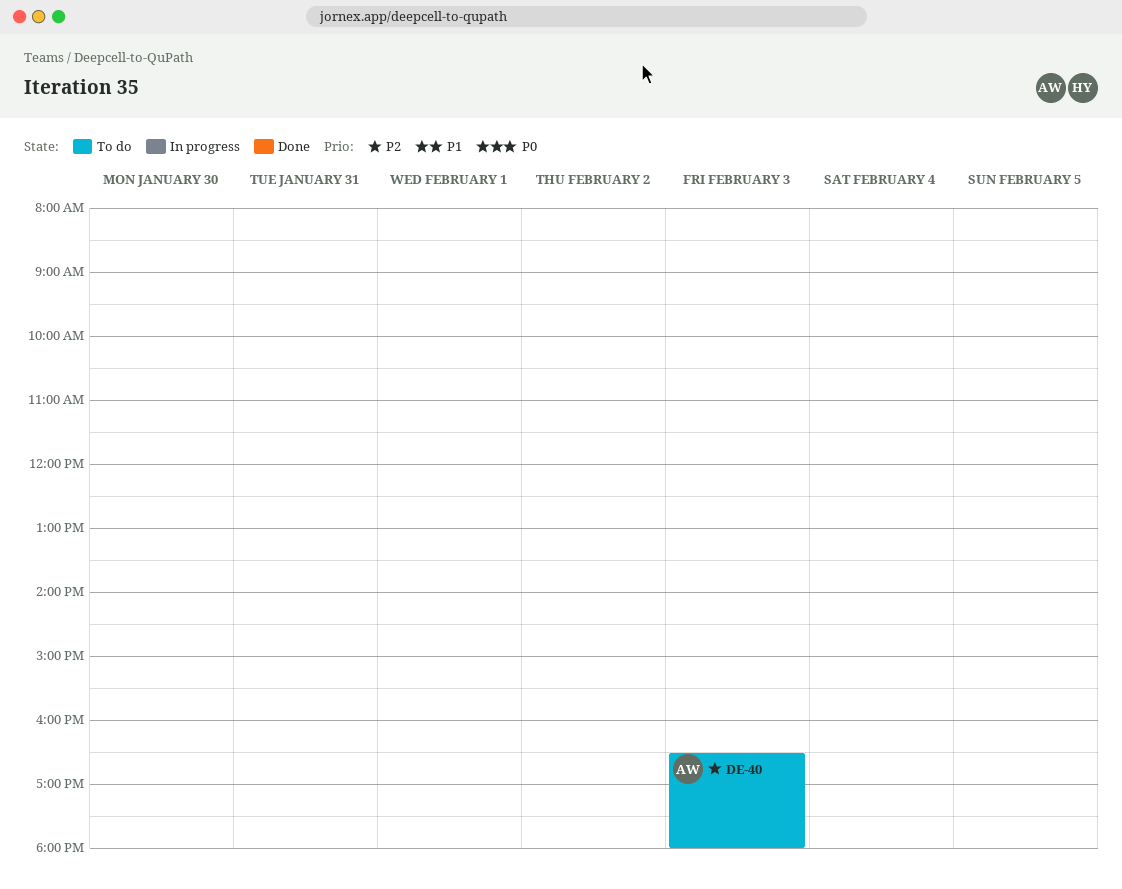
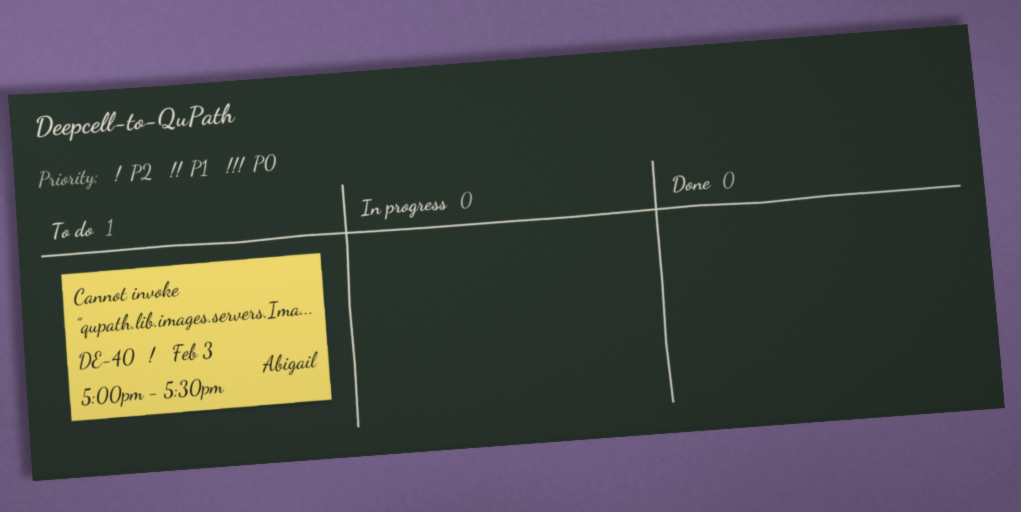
DE-40, begins: 16:30 -> 17:00
DE-40, ends: 18:00 -> 17:30

